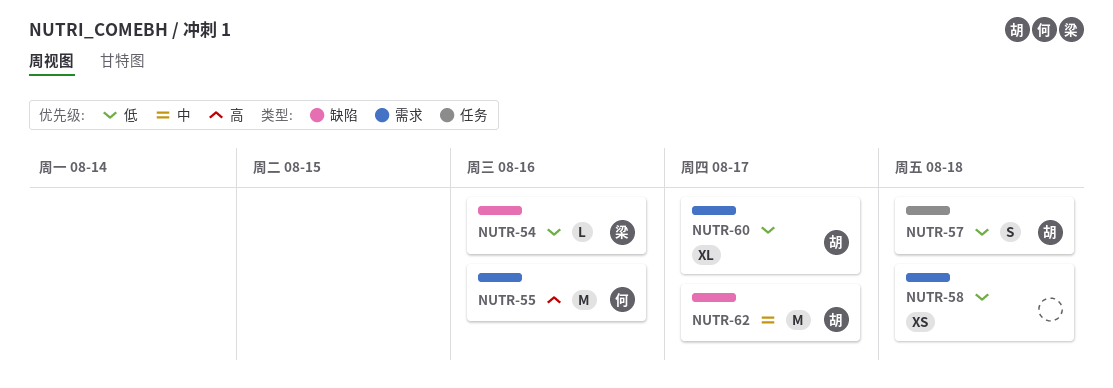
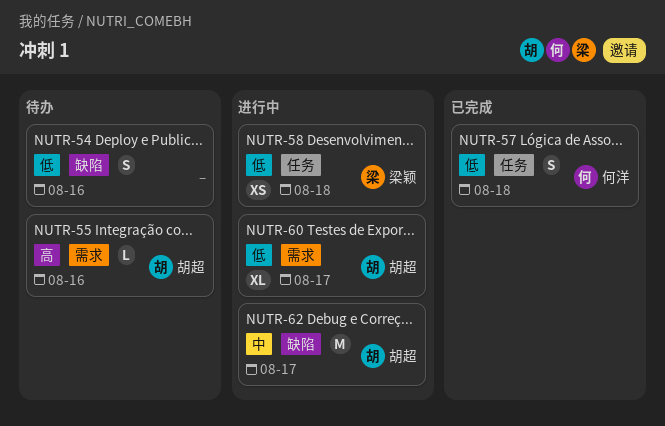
NUTR-54, owner: 梁颖 -> none
NUTR-54, estimate: L -> S
NUTR-55, owner: 何洋 -> 胡超
NUTR-55, estimate: M -> L
NUTR-57, owner: 胡超 -> 何洋
NUTR-58, owner: none -> 梁颖
NUTR-58, label: 需求 -> 任务

